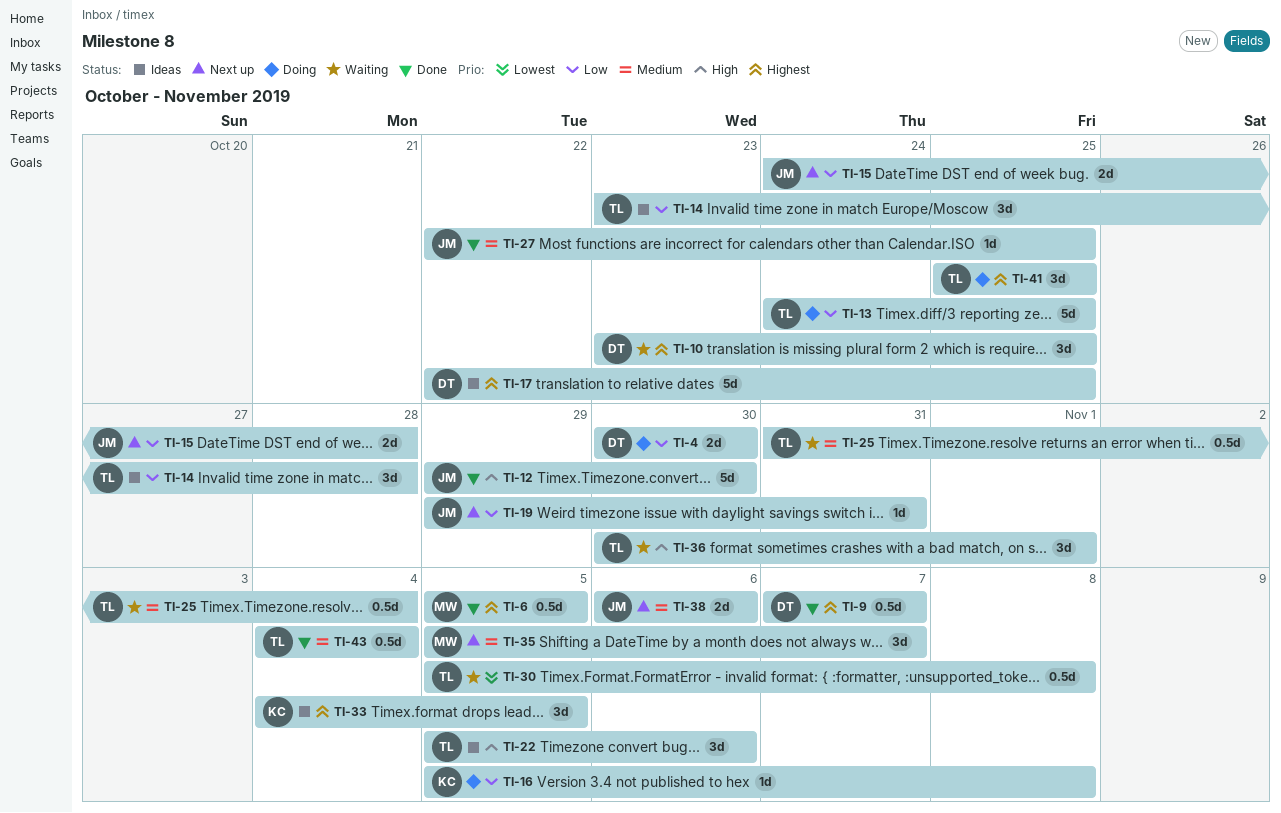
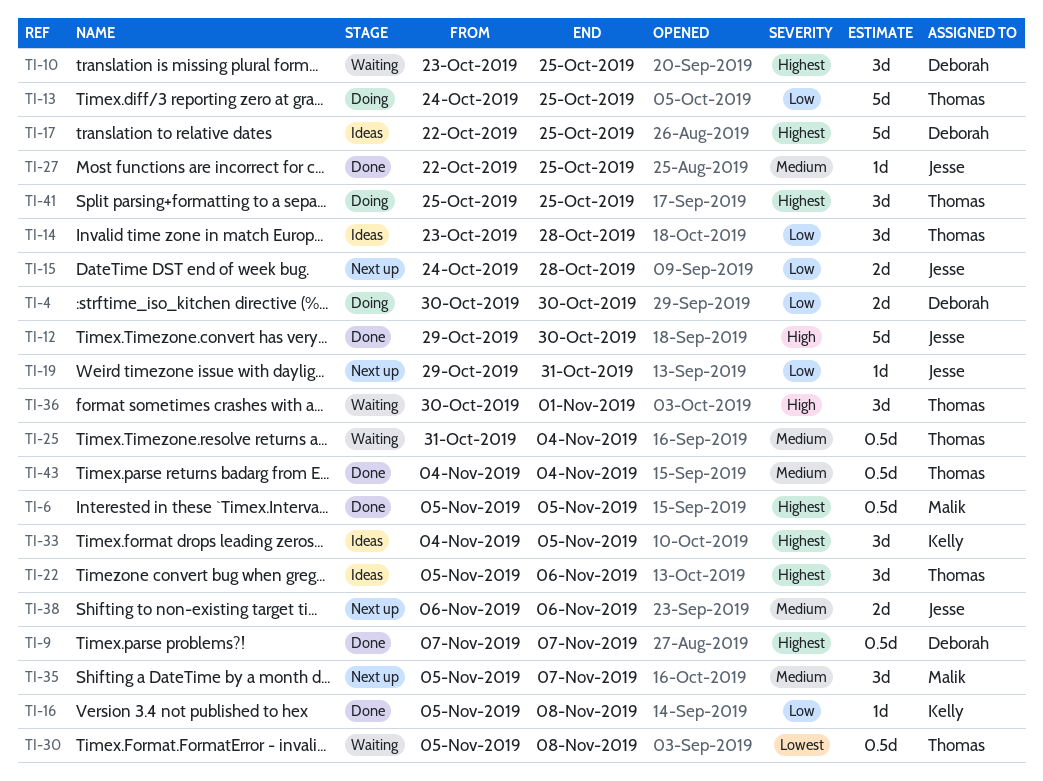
TI-16, status: Doing -> Done
TI-22, priority: High -> Highest

